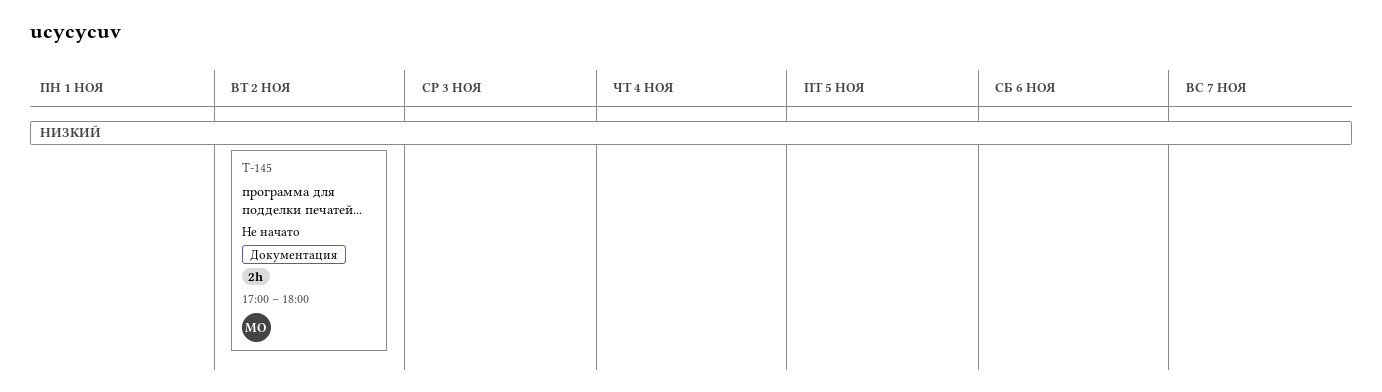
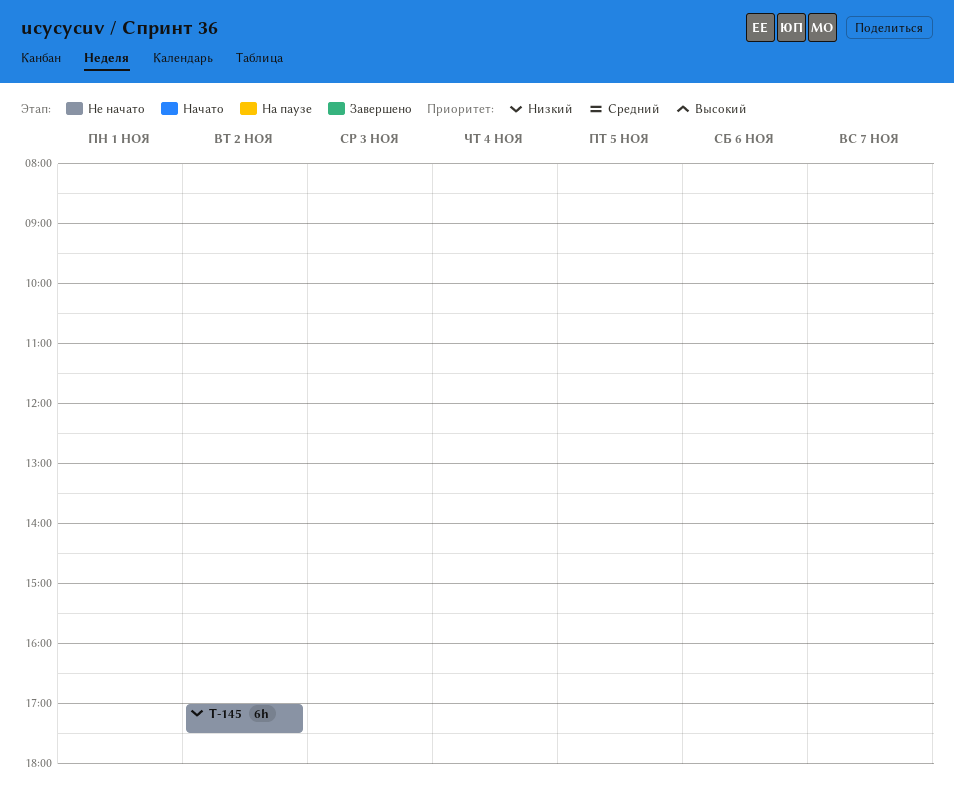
T-145, estimate: 2h -> 6h
T-145, ends: 18:00 -> 17:30

